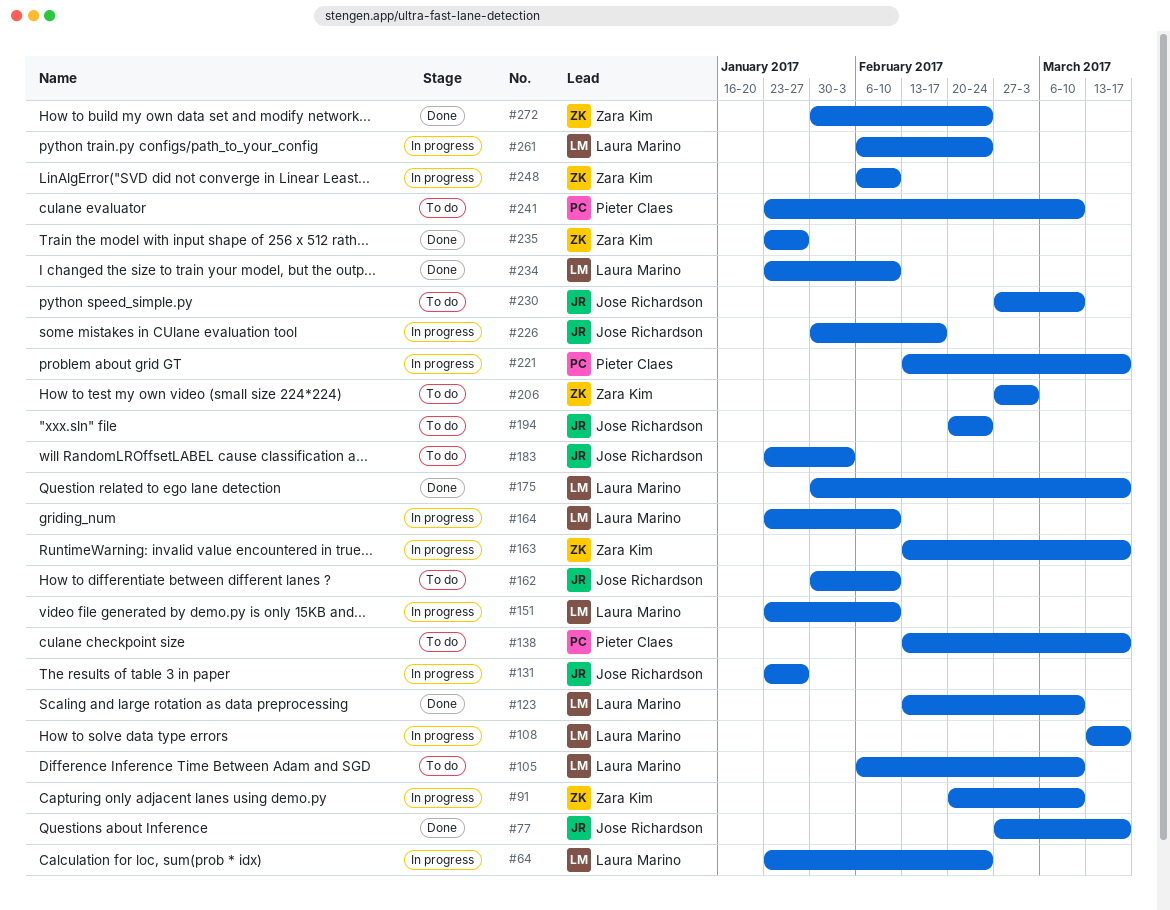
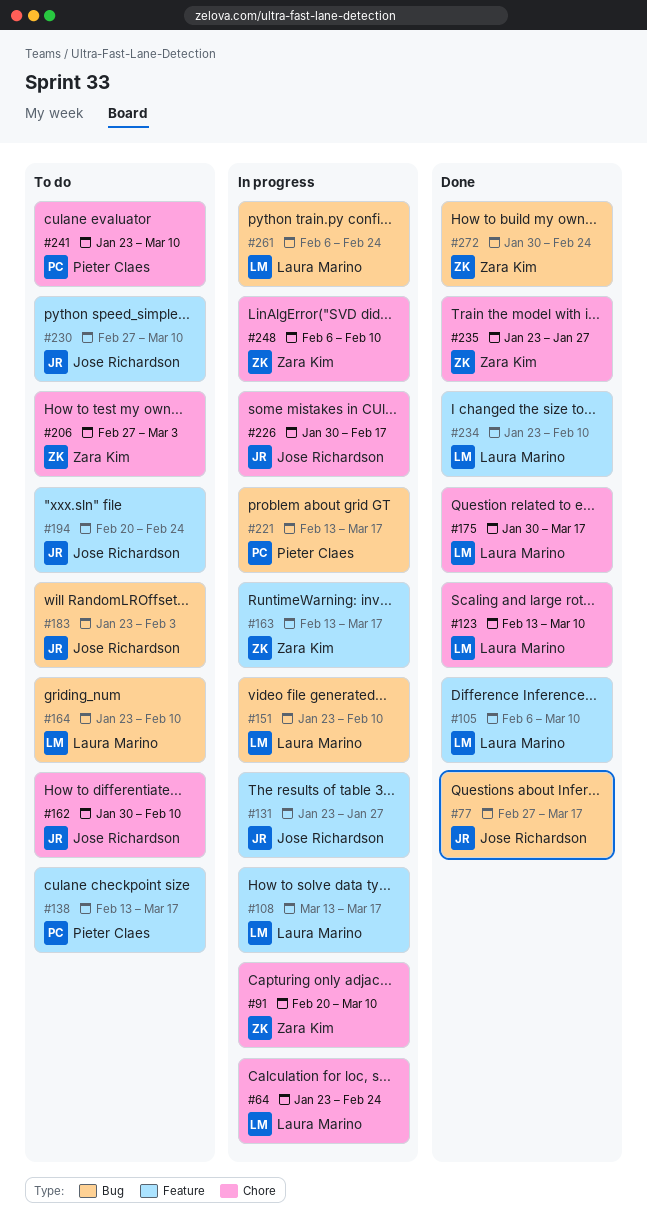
#105, status: To do -> Done
#164, status: In progress -> To do

